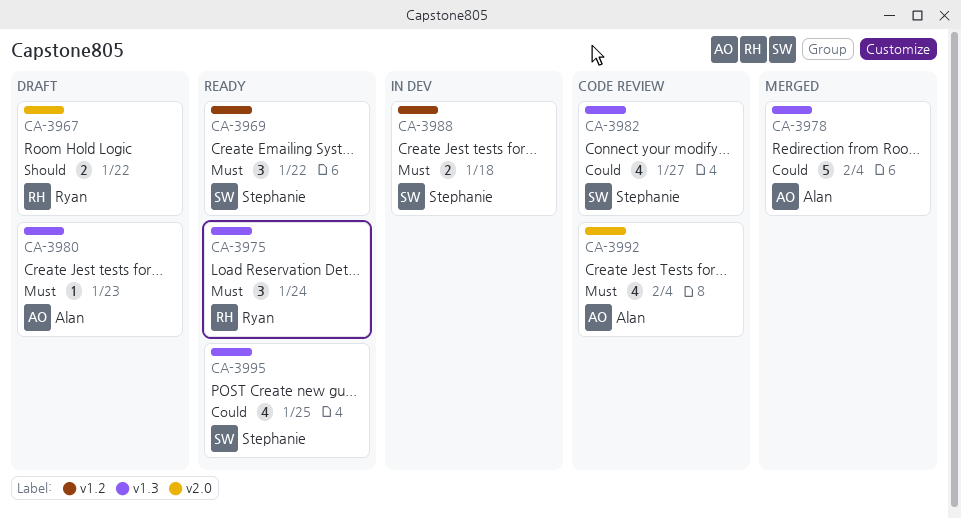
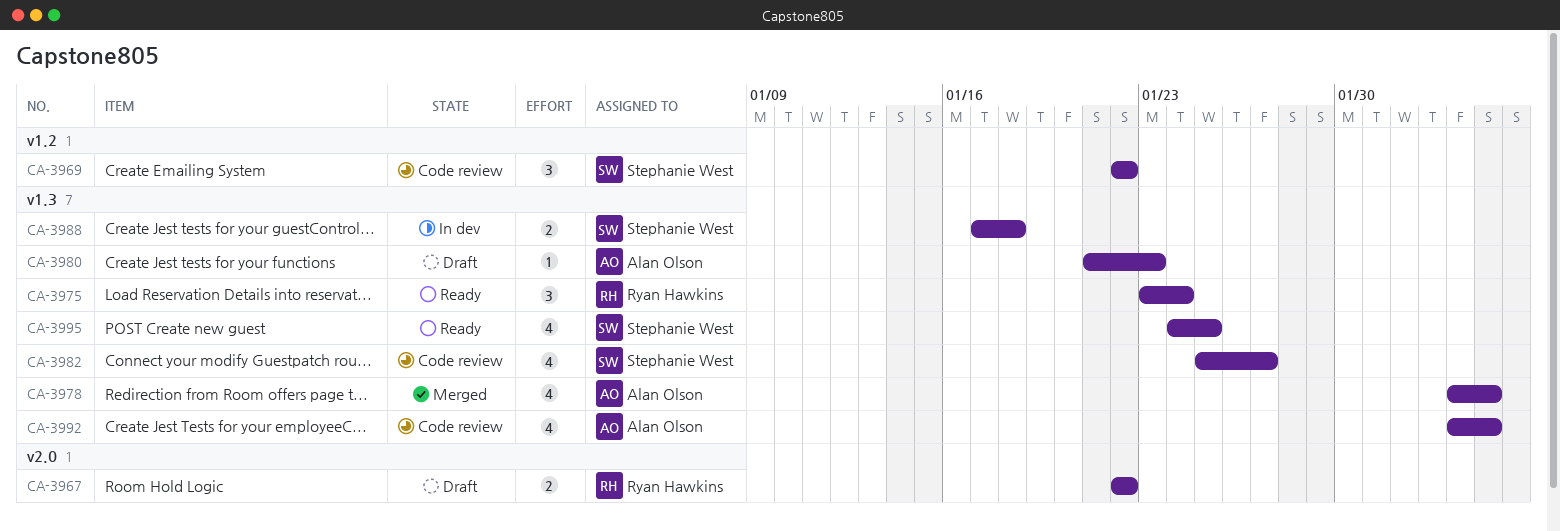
CA-3969, status: Ready -> Code review
CA-3978, estimate: 5 -> 4
CA-3988, label: v1.2 -> v1.3
CA-3992, label: v2.0 -> v1.3

